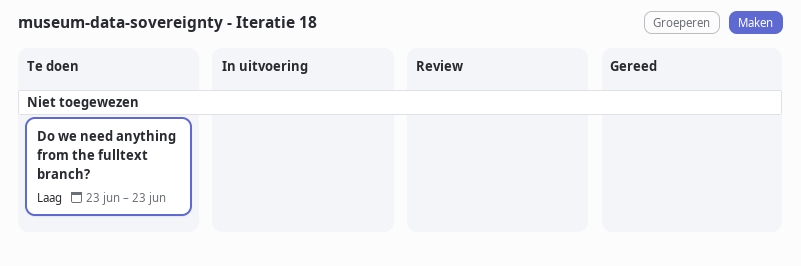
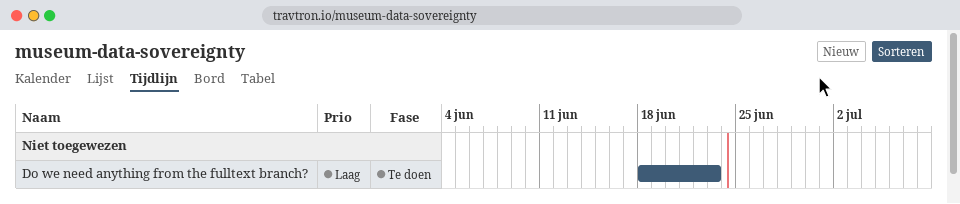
Do we need anything from the fulltext branch?, start: Jun 23 -> Jun 18

